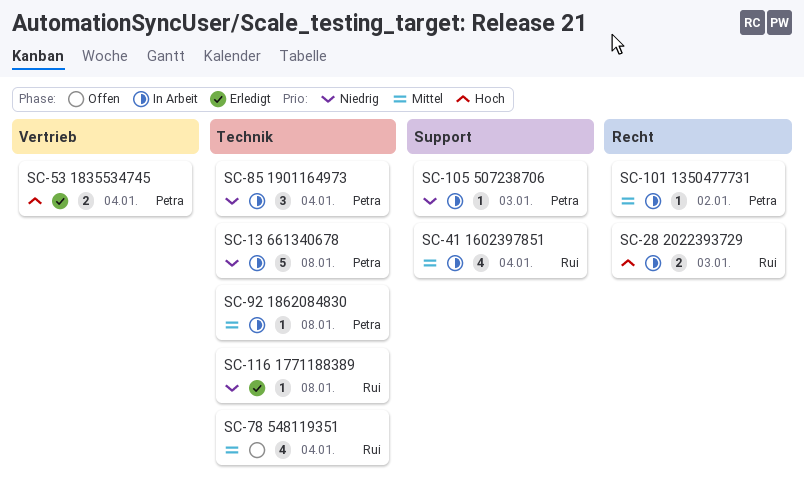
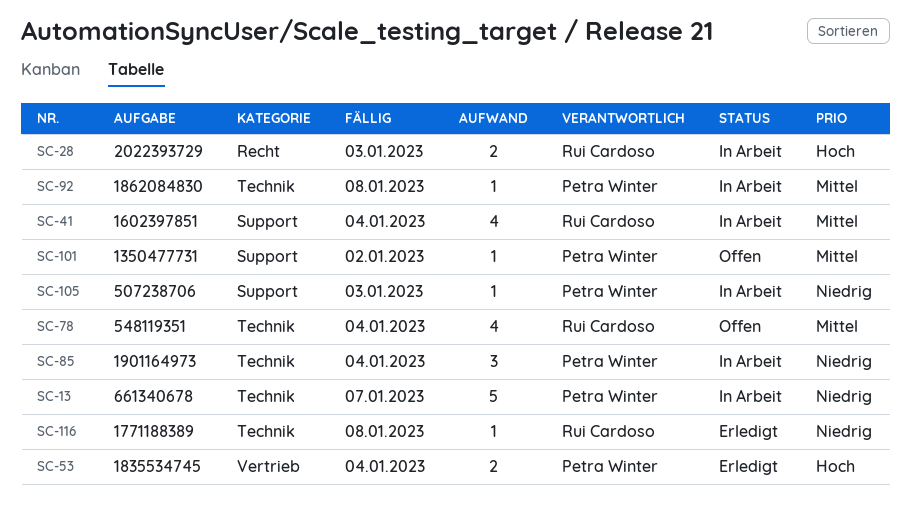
SC-13, due: Jan 8 -> Jan 7
SC-101, status: In Arbeit -> Offen
SC-101, label: Recht -> Support

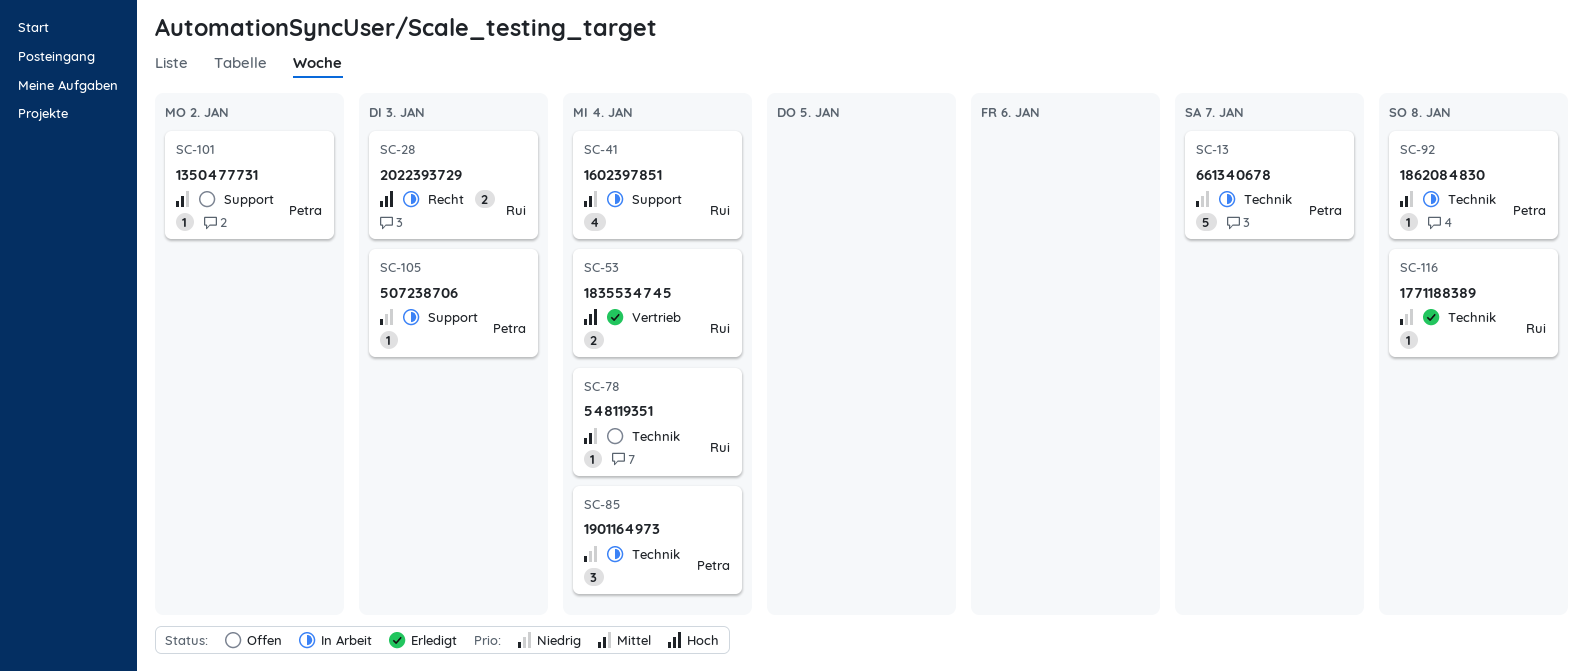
SC-53, owner: Petra Winter -> Rui Cardoso
SC-78, estimate: 4 -> 1

